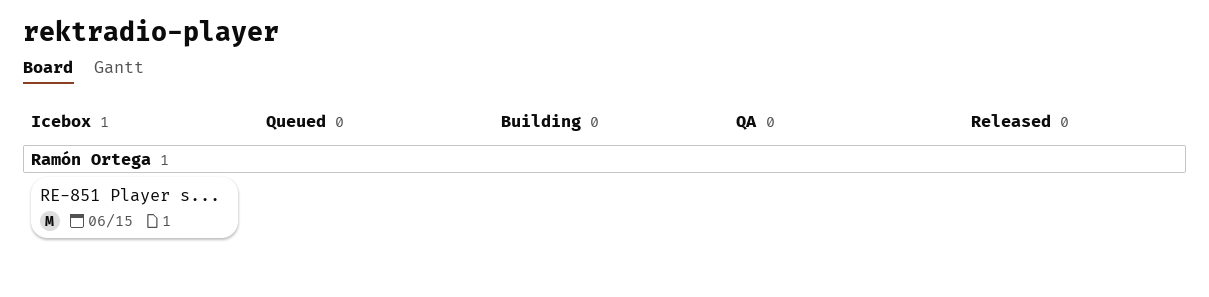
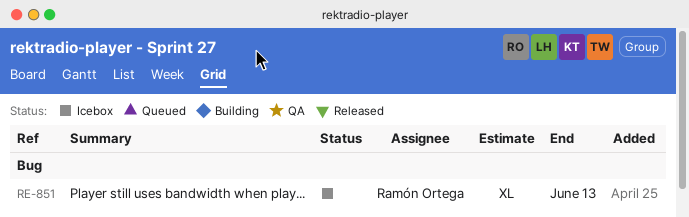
RE-851, estimate: M -> XL
RE-851, due: Jun 15 -> Jun 13

